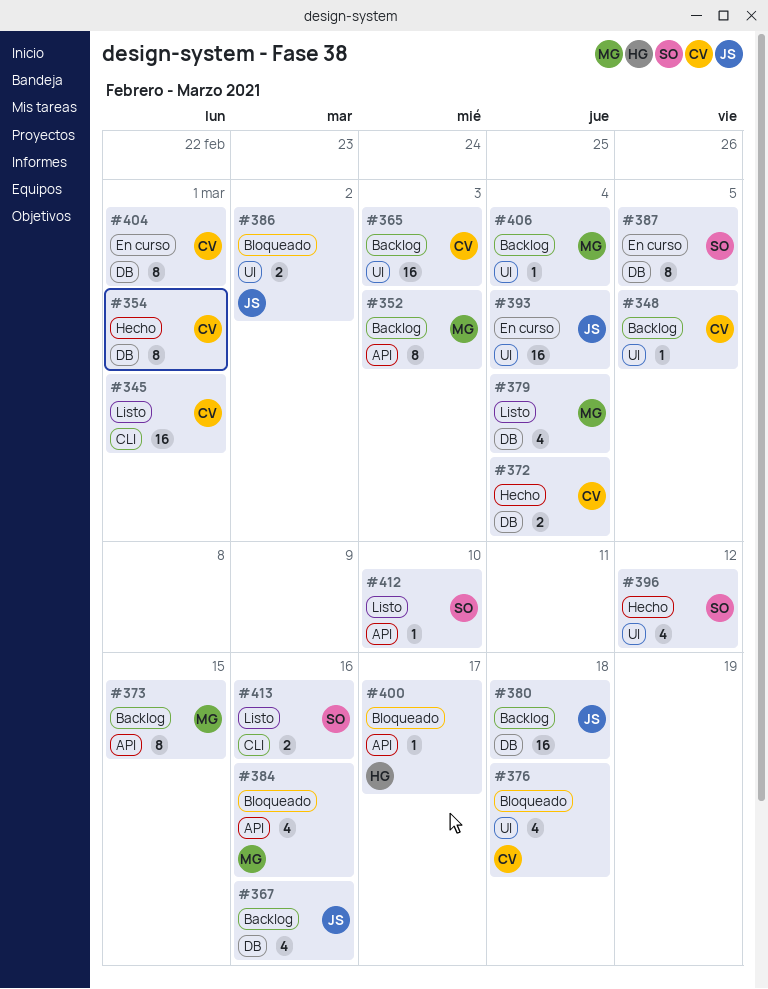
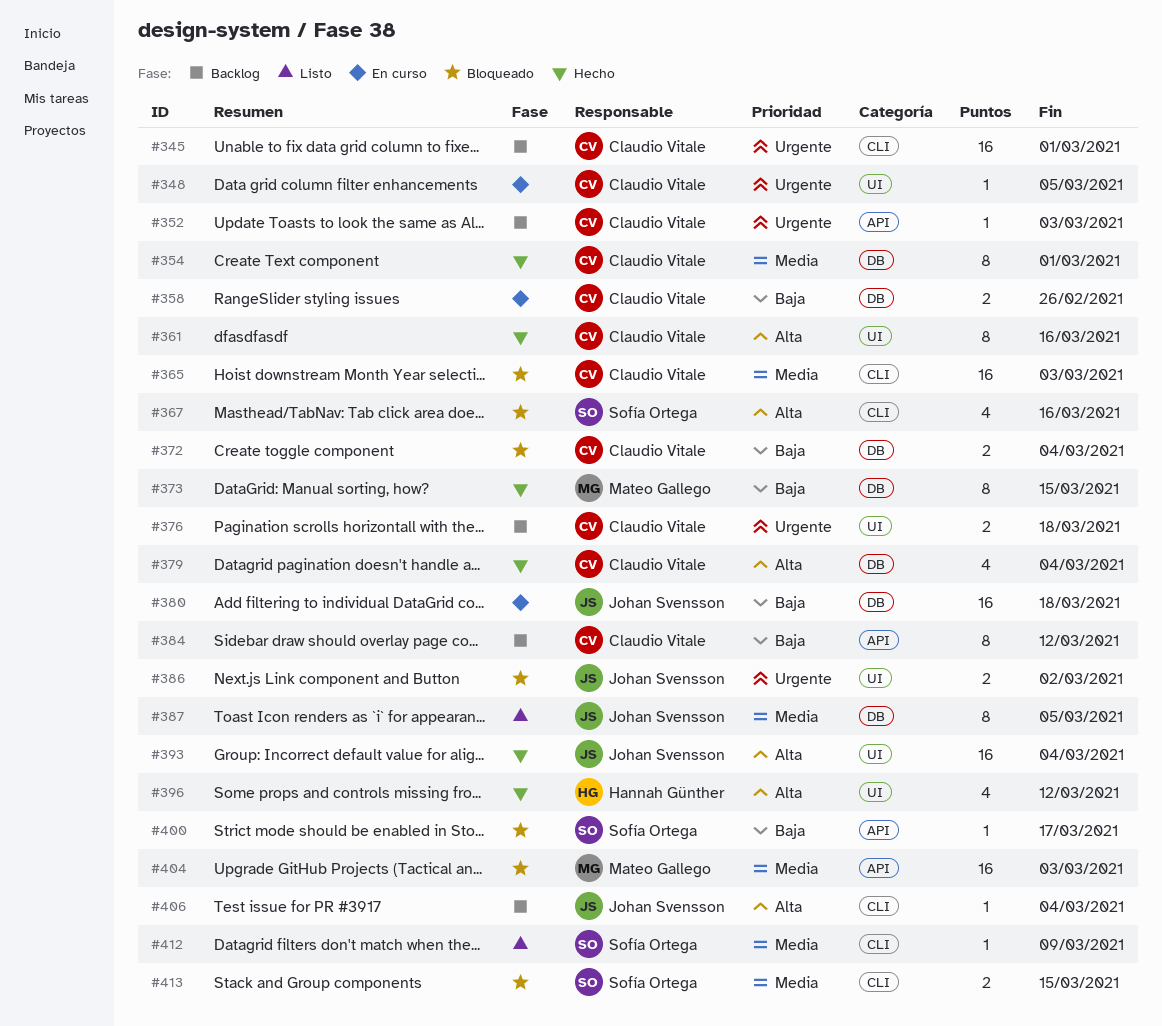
#345, status: Listo -> Backlog
#348, status: Backlog -> En curso
#352, owner: Mateo Gallego -> Claudio Vitale
#352, estimate: 8 -> 1
#358: none -> present
#361: none -> present
#365, status: Backlog -> Bloqueado
#365, label: UI -> CLI
#367, status: Backlog -> Bloqueado
#367, owner: Johan Svensson -> Sofía Ortega
#367, label: DB -> CLI
#372, status: Hecho -> Bloqueado
#373, status: Backlog -> Hecho
#373, label: API -> DB
#376, status: Bloqueado -> Backlog
#376, estimate: 4 -> 2
#379, status: Listo -> Hecho
#379, owner: Mateo Gallego -> Claudio Vitale
#380, status: Backlog -> En curso
#384, status: Bloqueado -> Backlog
#384, owner: Mateo Gallego -> Claudio Vitale
#384, estimate: 4 -> 8
#384, due: Mar 16 -> Mar 12
#387, status: En curso -> Listo
#387, owner: Sofía Ortega -> Johan Svensson
#393, status: En curso -> Hecho
#396, owner: Sofía Ortega -> Hannah Günther
#400, owner: Hannah Günther -> Sofía Ortega
#404, status: En curso -> Bloqueado
#404, owner: Claudio Vitale -> Mateo Gallego
#404, label: DB -> API
#404, estimate: 8 -> 16
#404, due: Mar 1 -> Mar 3
#406, owner: Mateo Gallego -> Johan Svensson
#406, label: UI -> CLI
#412, label: API -> CLI
#412, due: Mar 10 -> Mar 9
#413, status: Listo -> Bloqueado
#413, due: Mar 16 -> Mar 15

